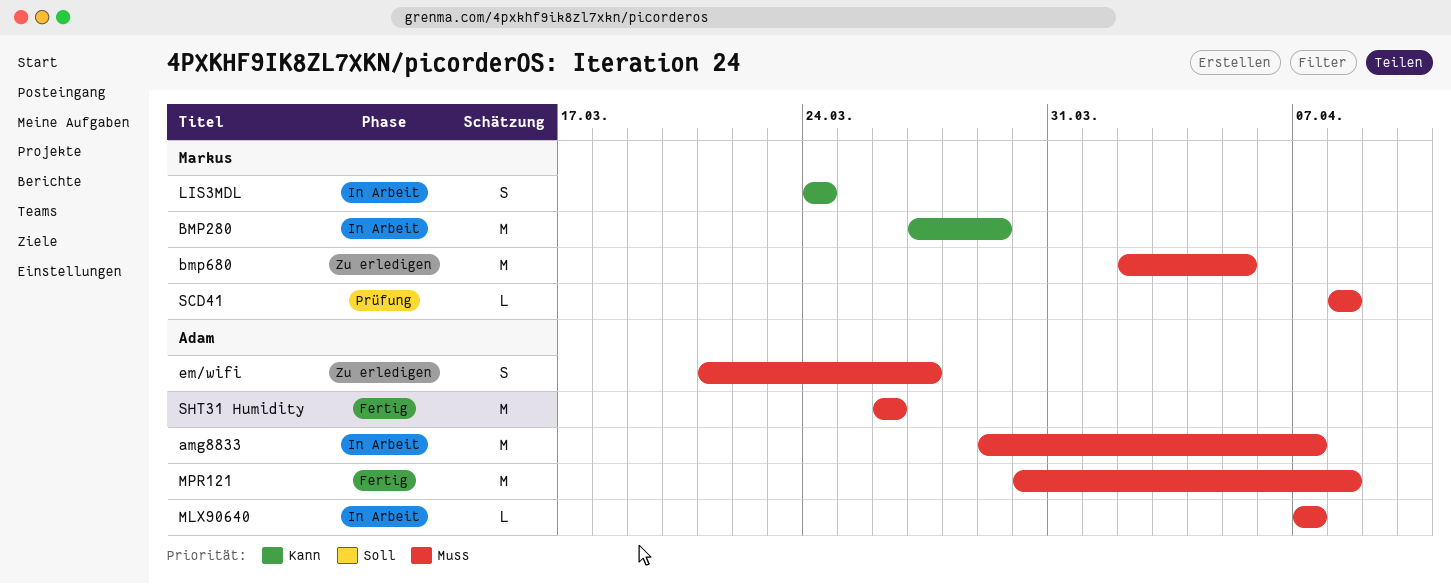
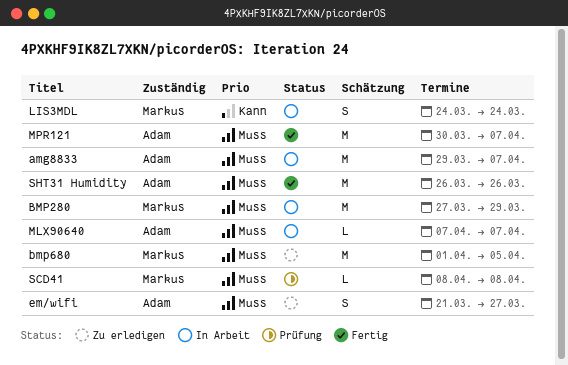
BMP280, priority: Kann -> Muss
bmp680, start: Apr 2 -> Apr 1
MPR121, due: Apr 8 -> Apr 7

